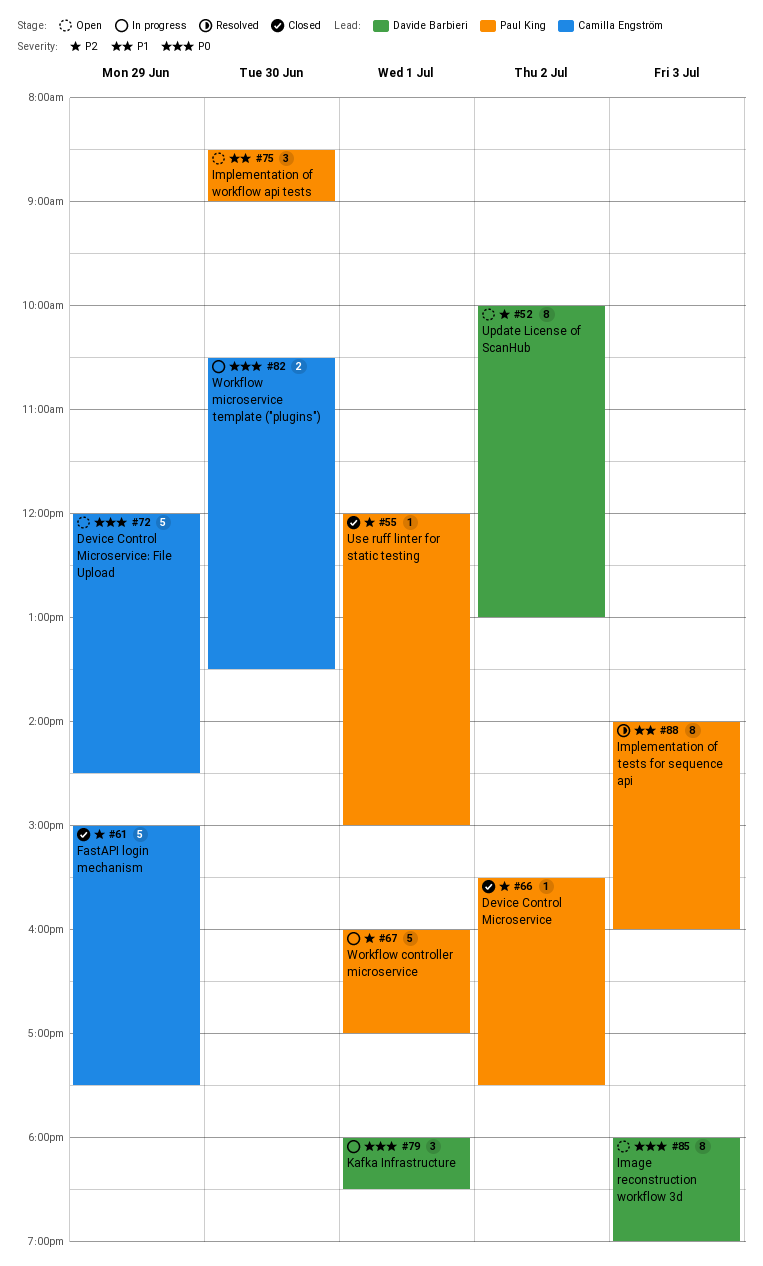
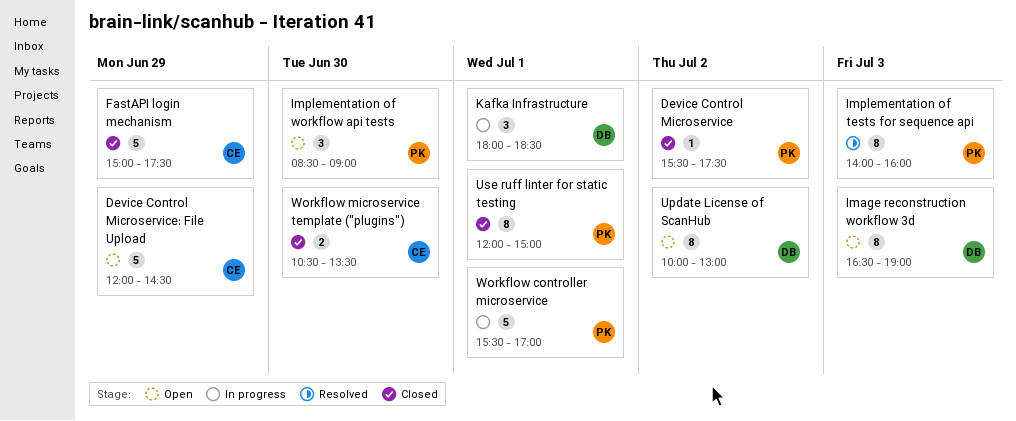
Image reconstruction workflow 3d, begins: 18:00 -> 16:30
Use ruff linter for static testing, estimate: 1 -> 8
Workflow controller microservice, begins: 16:00 -> 15:30
Workflow microservice template ("plugins"), status: In progress -> Closed

